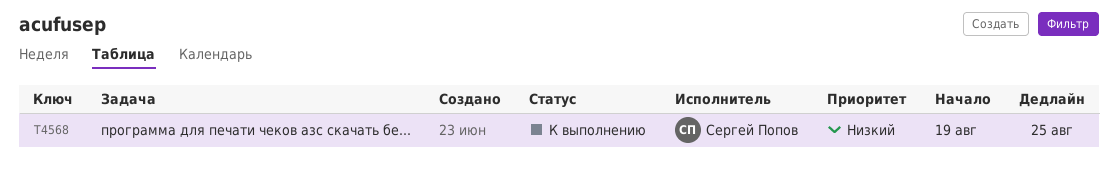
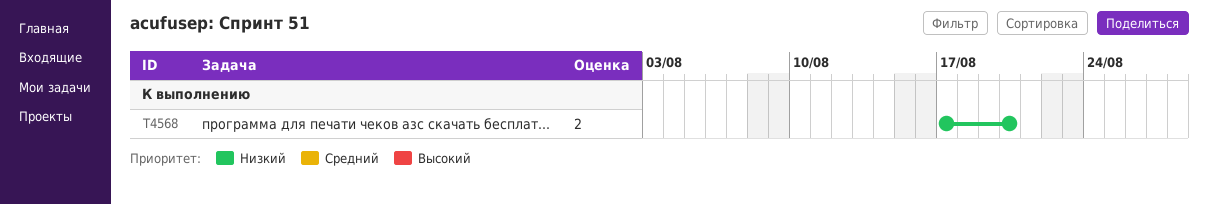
T4568, start: Aug 19 -> Aug 17
T4568, due: Aug 25 -> Aug 20

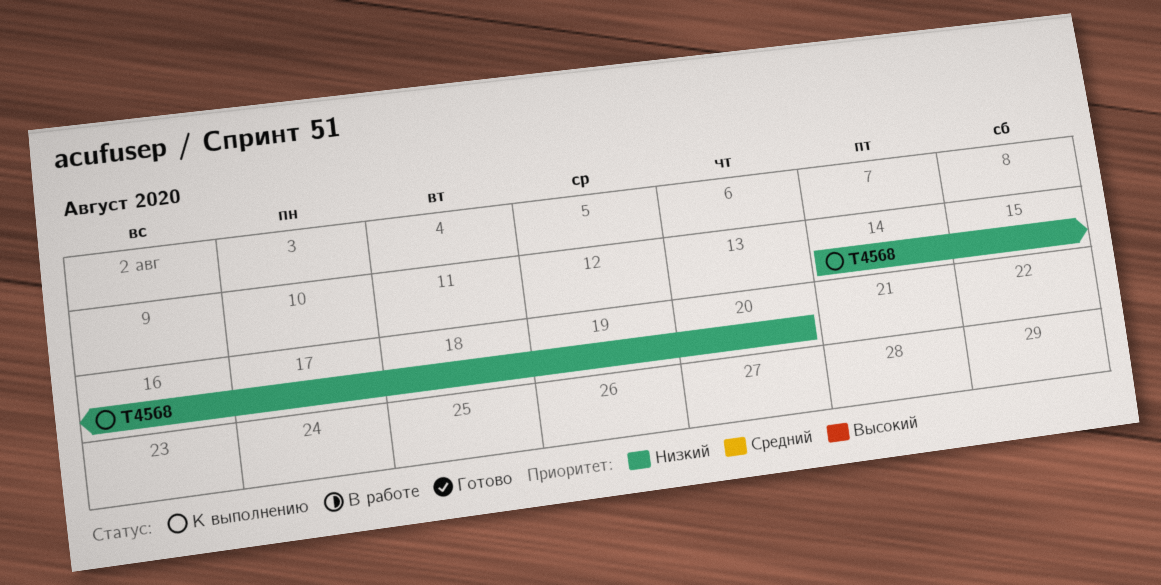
T4568, start: Aug 17 -> Aug 14

